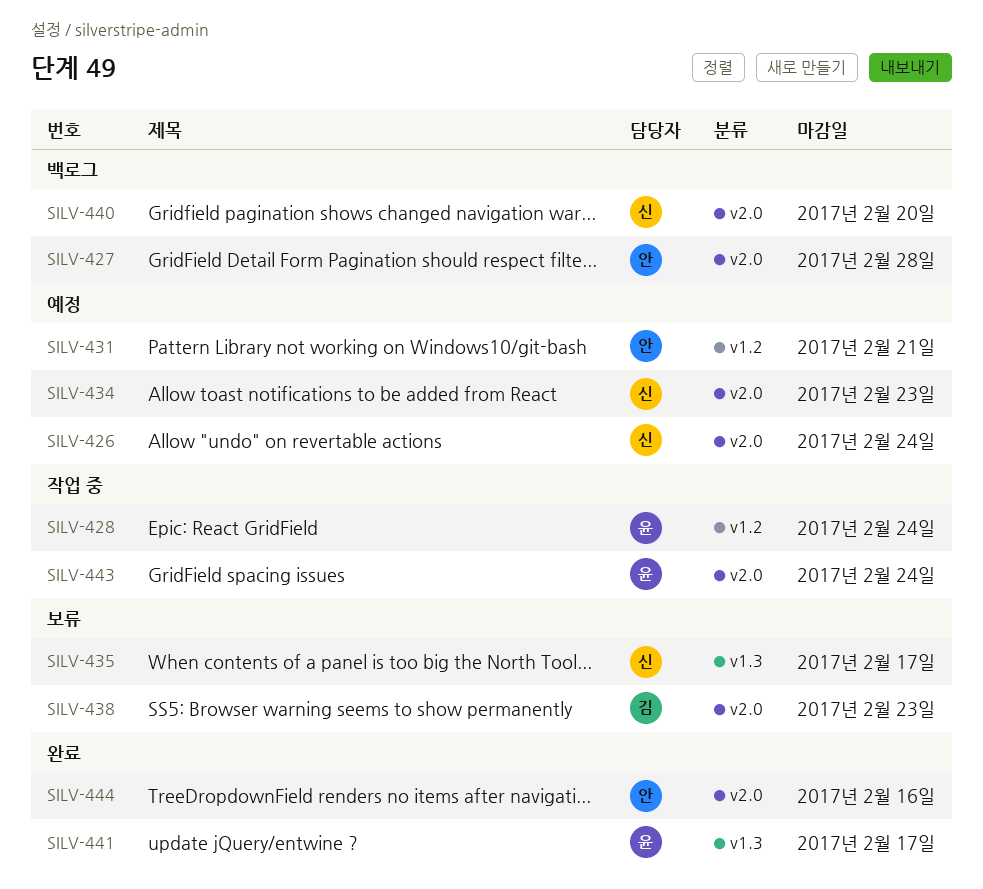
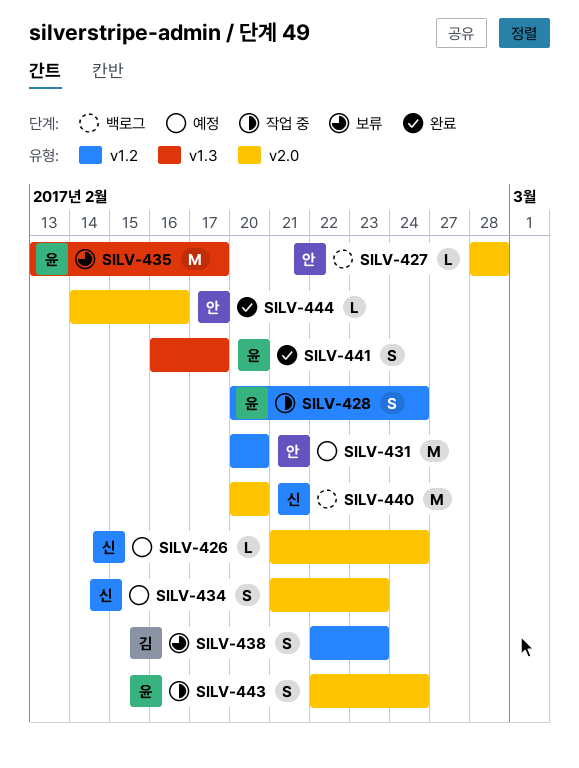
SILV-431, due: Feb 21 -> Feb 20
SILV-435, owner: 신 -> 윤
SILV-438, label: v2.0 -> v1.2

